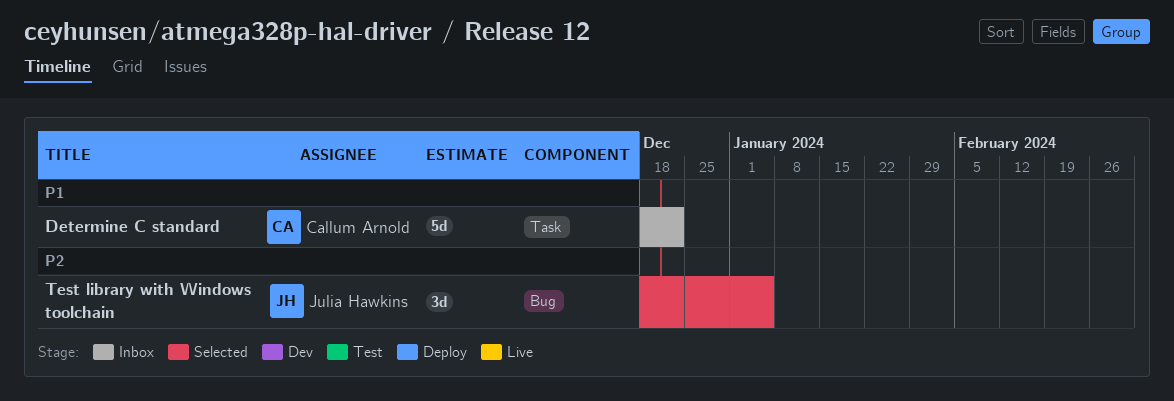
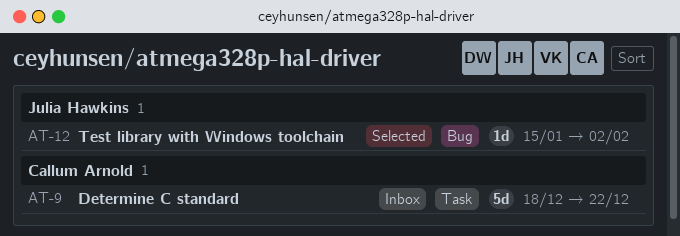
Test library with Windows toolchain, estimate: 3d -> 1d
Test library with Windows toolchain, start: Dec 18 -> Jan 15
Test library with Windows toolchain, due: Jan 5 -> Feb 2

